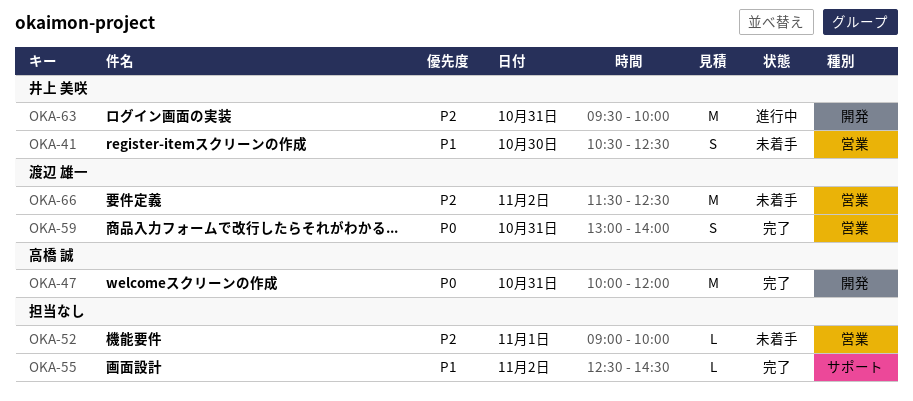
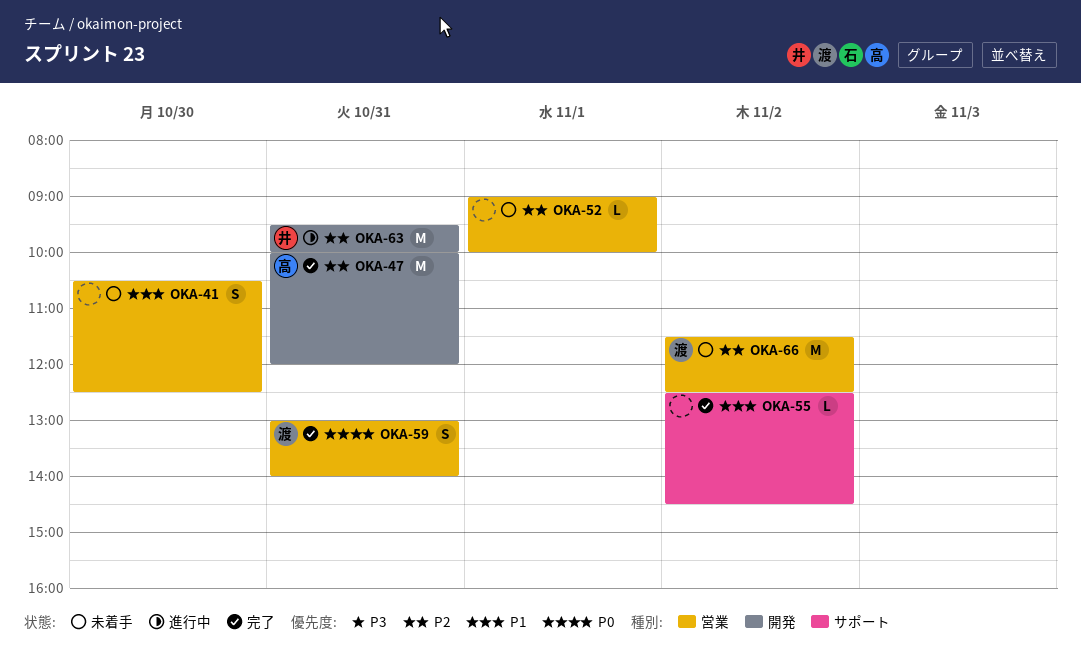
OKA-41, owner: 井上 美咲 -> none
OKA-47, priority: P0 -> P2

